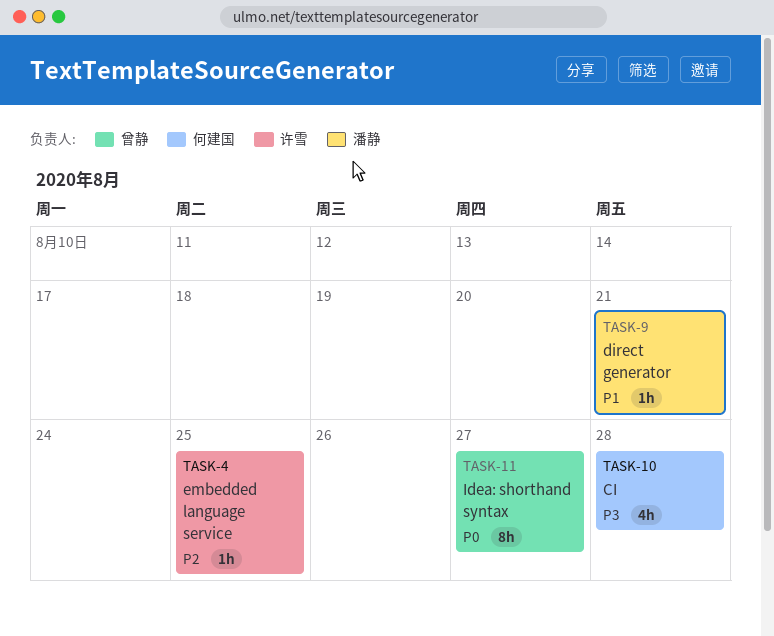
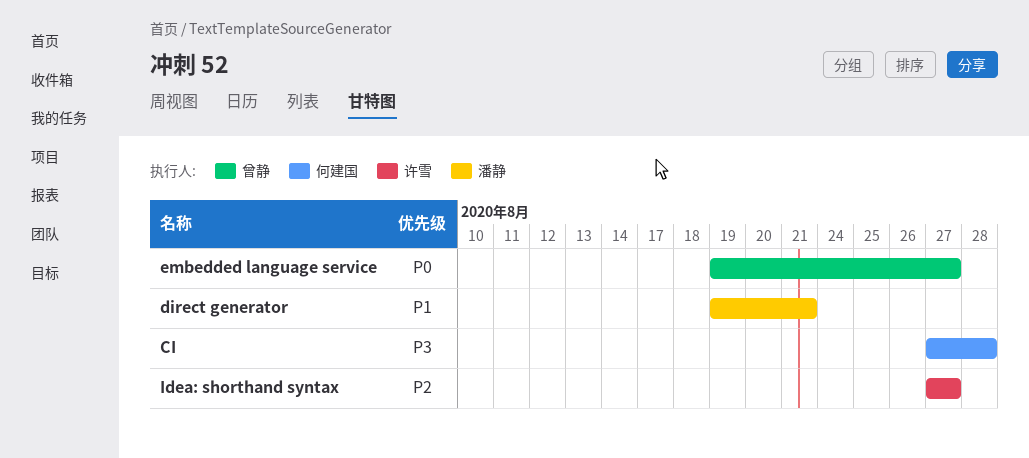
embedded language service, owner: 许雪 -> 曾静
embedded language service, priority: P2 -> P0
embedded language service, due: Aug 25 -> Aug 27
Idea: shorthand syntax, owner: 曾静 -> 许雪
Idea: shorthand syntax, priority: P0 -> P2

